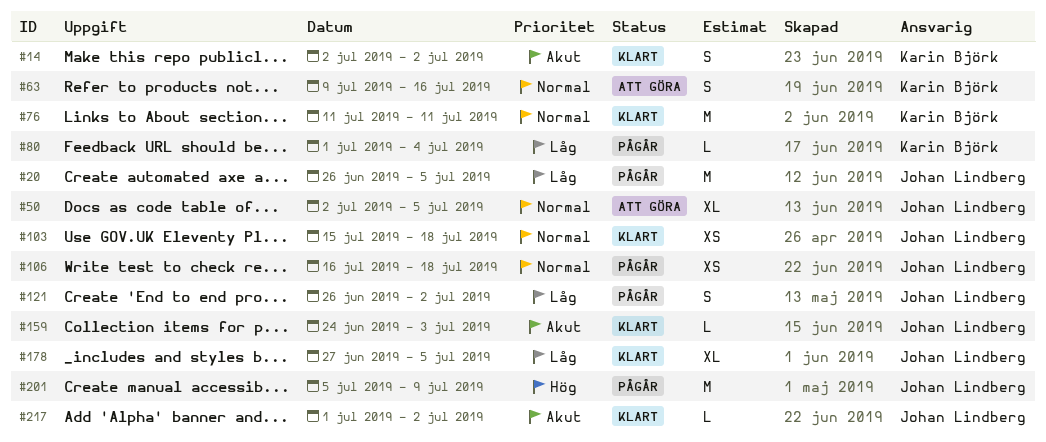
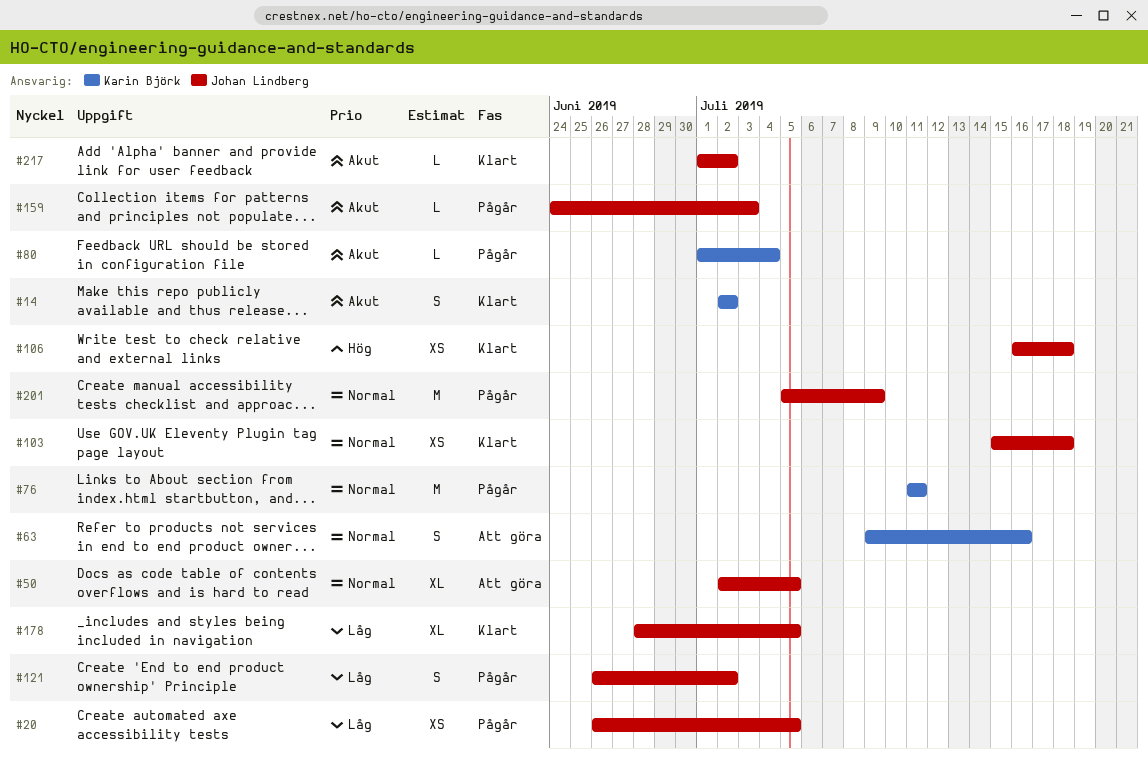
#20, estimate: M -> XS
#76, status: Klart -> Pågår
#80, priority: Låg -> Akut
#106, status: Pågår -> Klart
#106, priority: Normal -> Hög
#159, status: Klart -> Pågår
#178, start: Jun 27 -> Jun 28
#201, priority: Hög -> Normal

